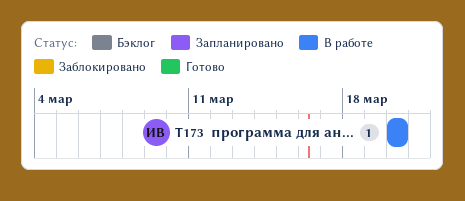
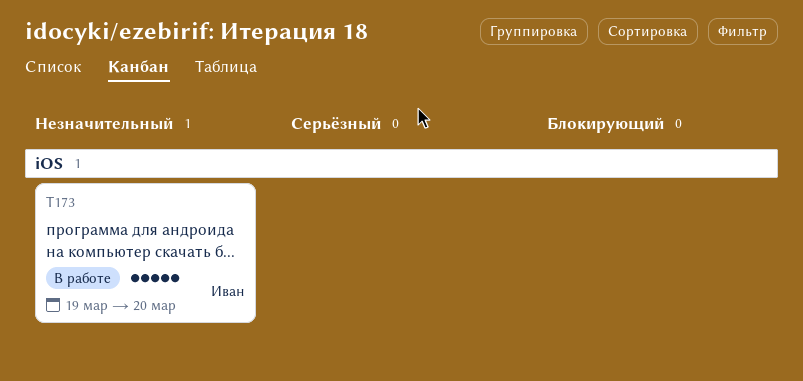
T173, estimate: 1 -> 5
T173, start: Mar 20 -> Mar 19

